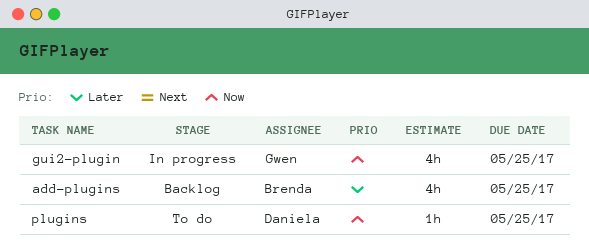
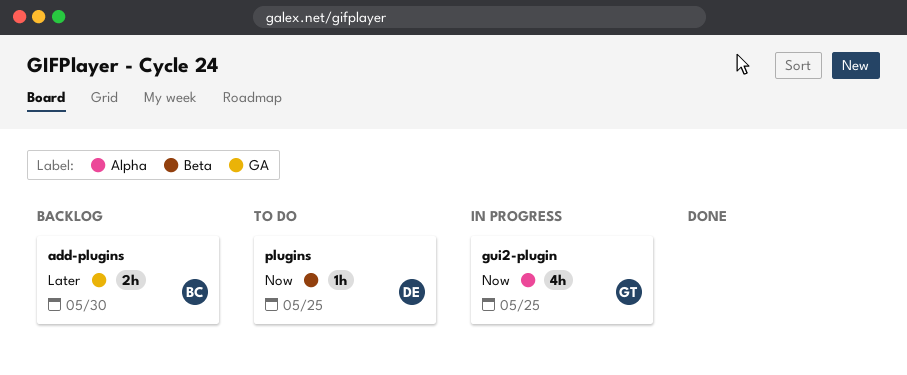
add-plugins, estimate: 4h -> 2h
add-plugins, due: May 25 -> May 30

